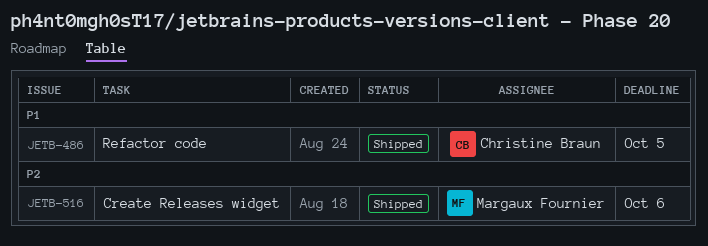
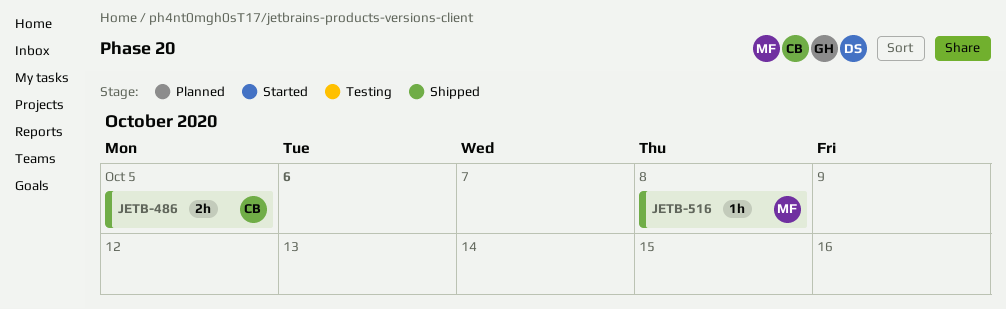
JETB-516, due: Oct 6 -> Oct 8

